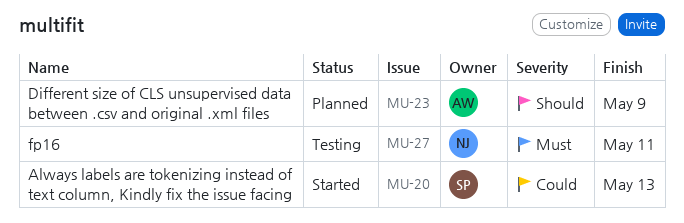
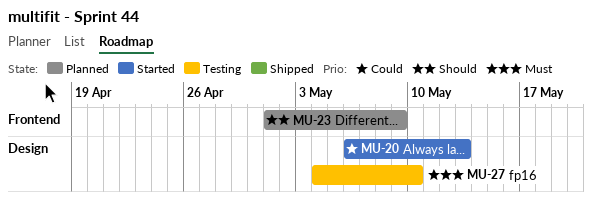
MU-27, due: May 11 -> May 10

